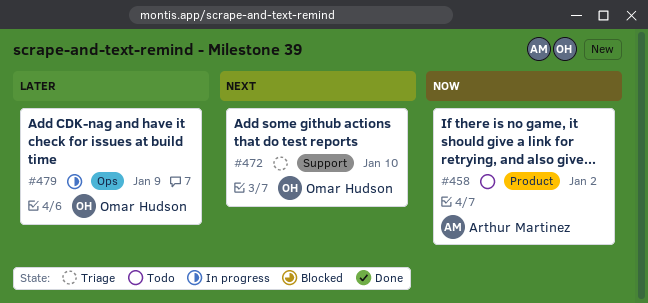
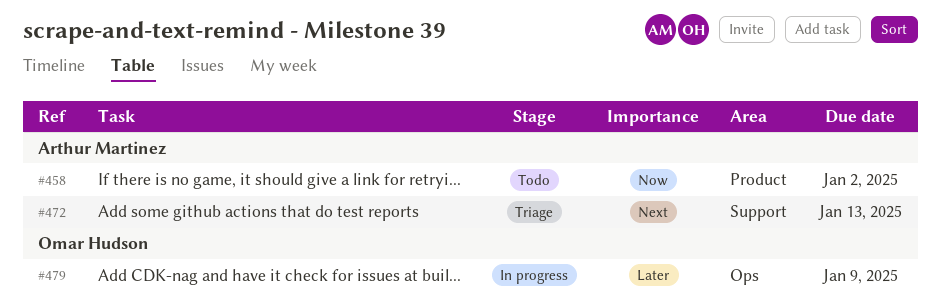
#472, owner: Omar Hudson -> Arthur Martinez
#472, due: Jan 10 -> Jan 13

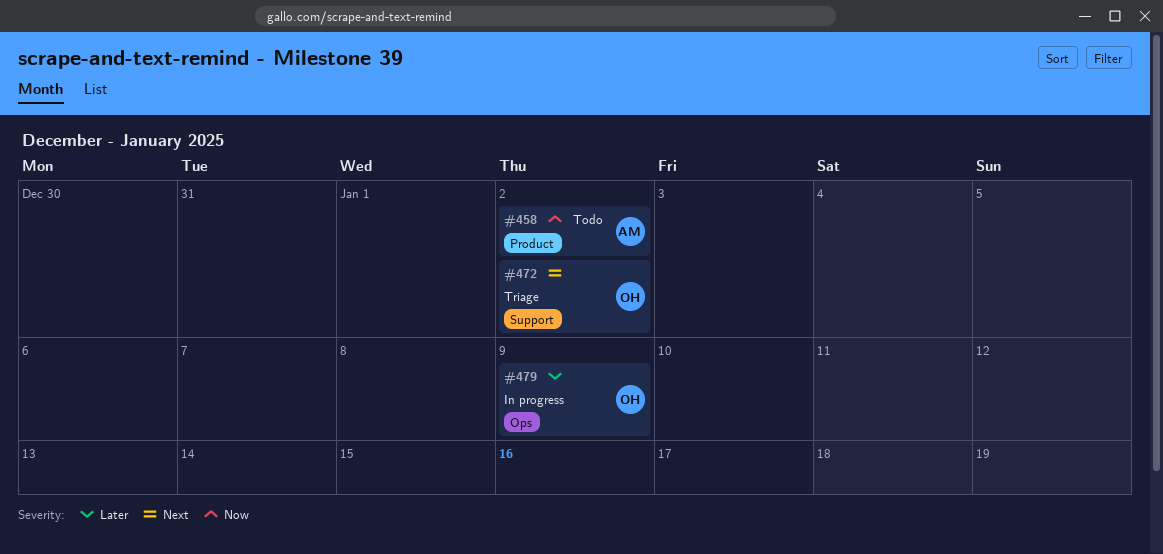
#472, owner: Arthur Martinez -> Omar Hudson
#472, due: Jan 13 -> Jan 2

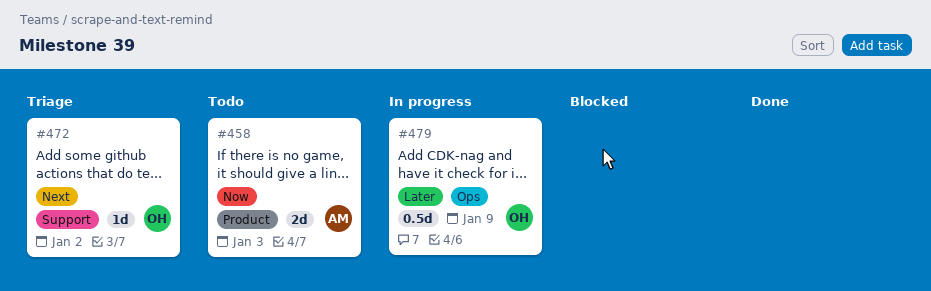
#458, due: Jan 2 -> Jan 3

